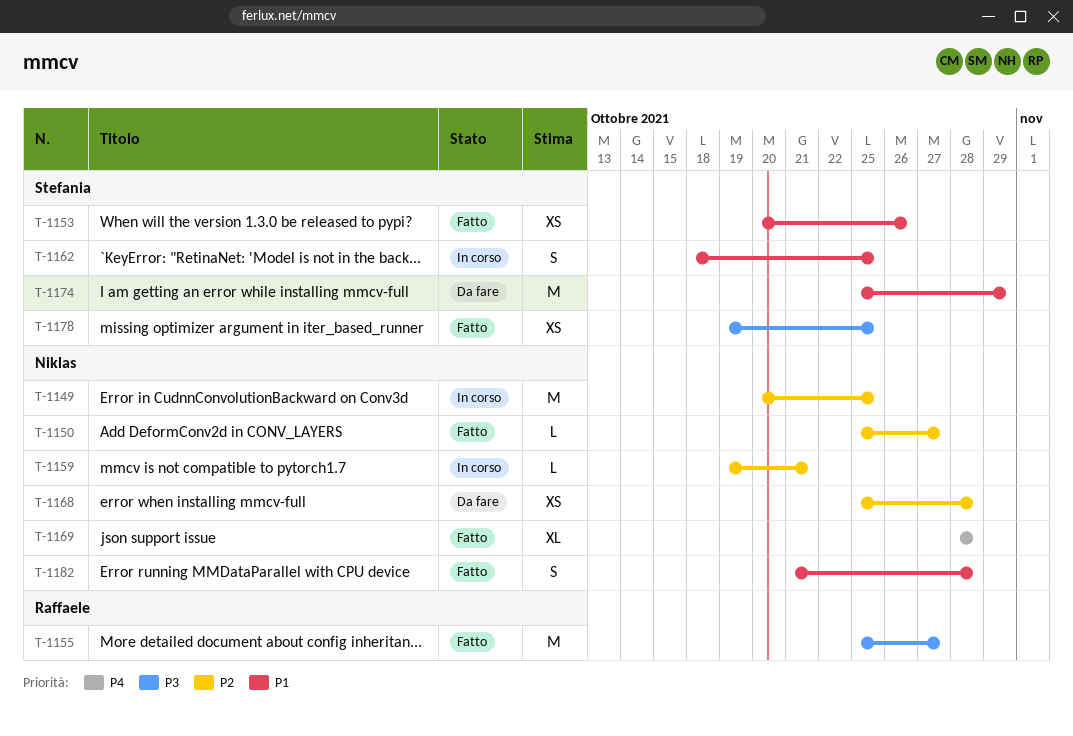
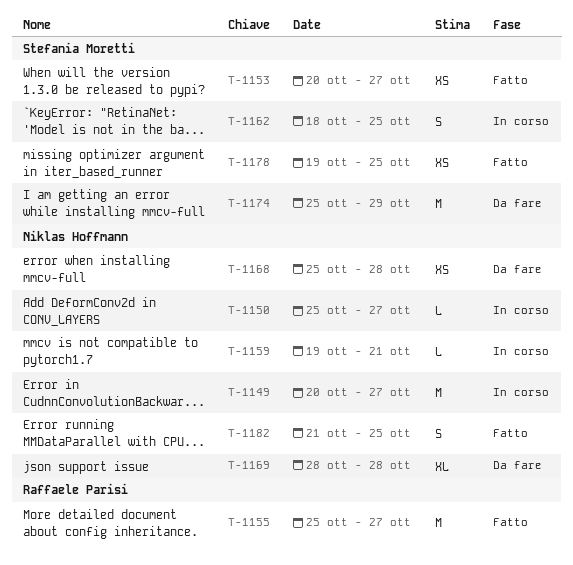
T-1149, due: Oct 25 -> Oct 27
T-1150, status: Fatto -> In corso
T-1153, due: Oct 26 -> Oct 27
T-1169, status: Fatto -> Da fare
T-1182, due: Oct 28 -> Oct 25

